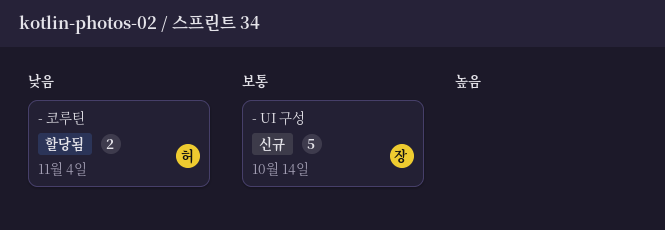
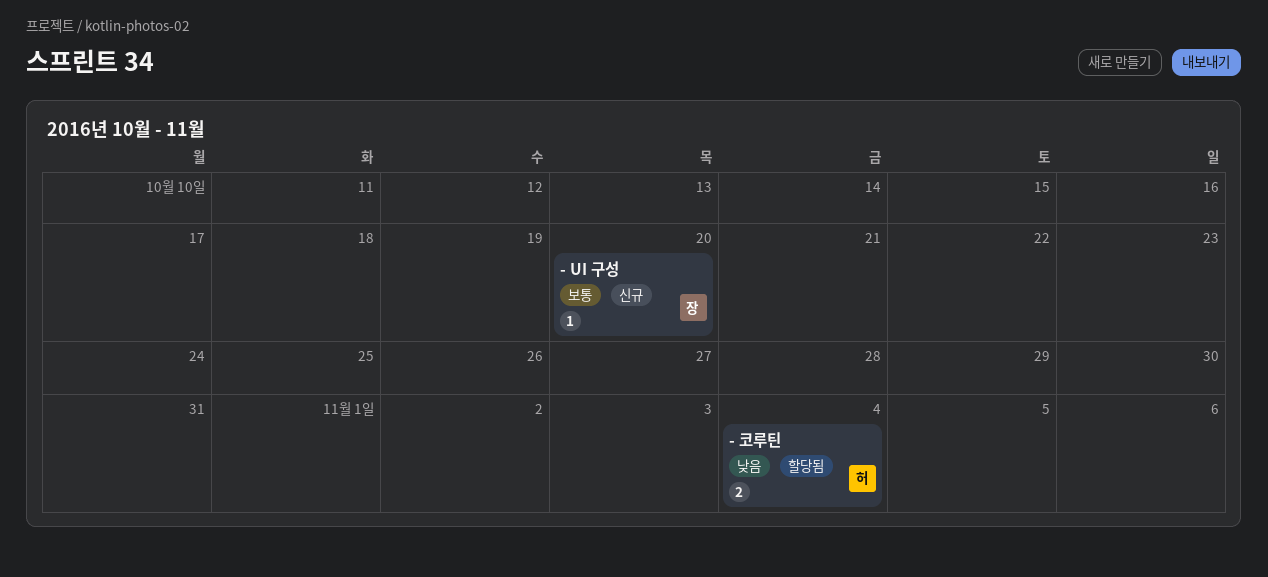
- UI 구성, estimate: 5 -> 1
- UI 구성, due: Oct 14 -> Oct 20

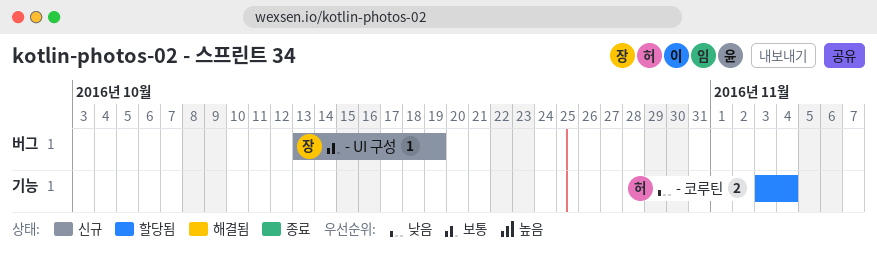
- UI 구성, due: Oct 20 -> Oct 19

